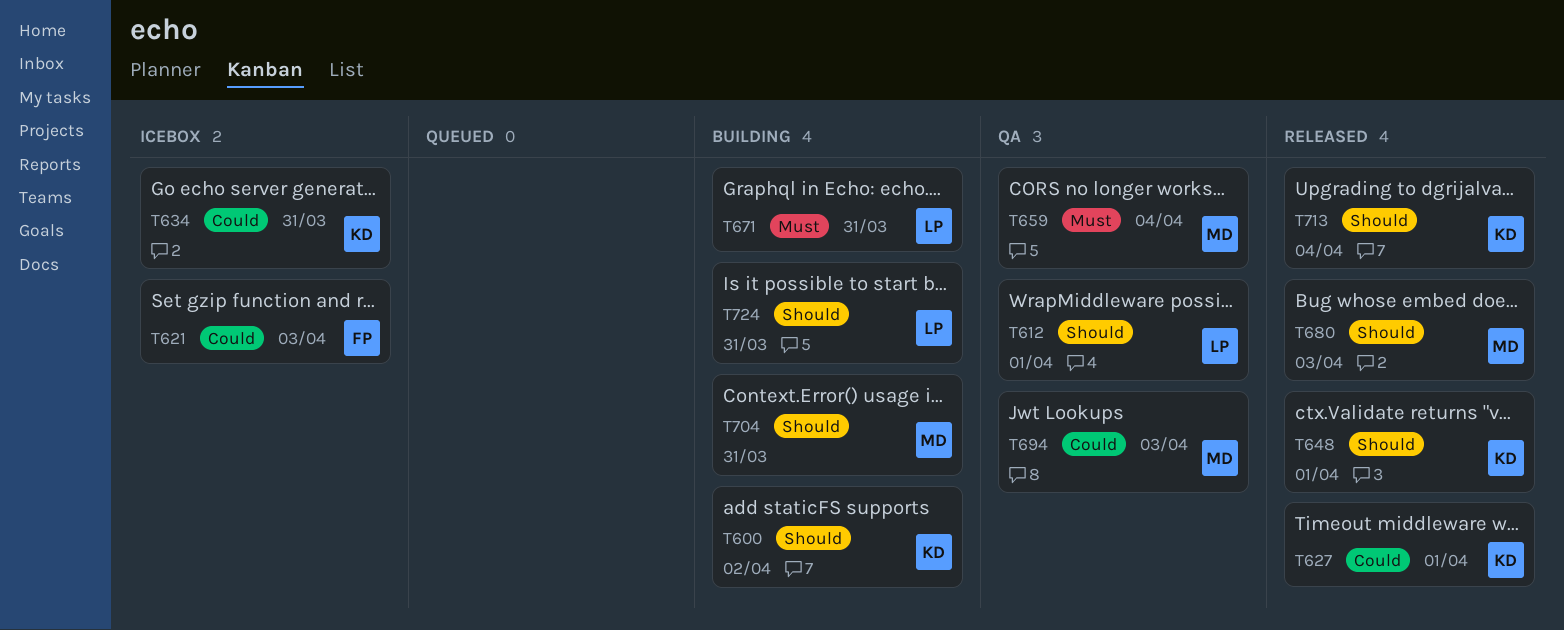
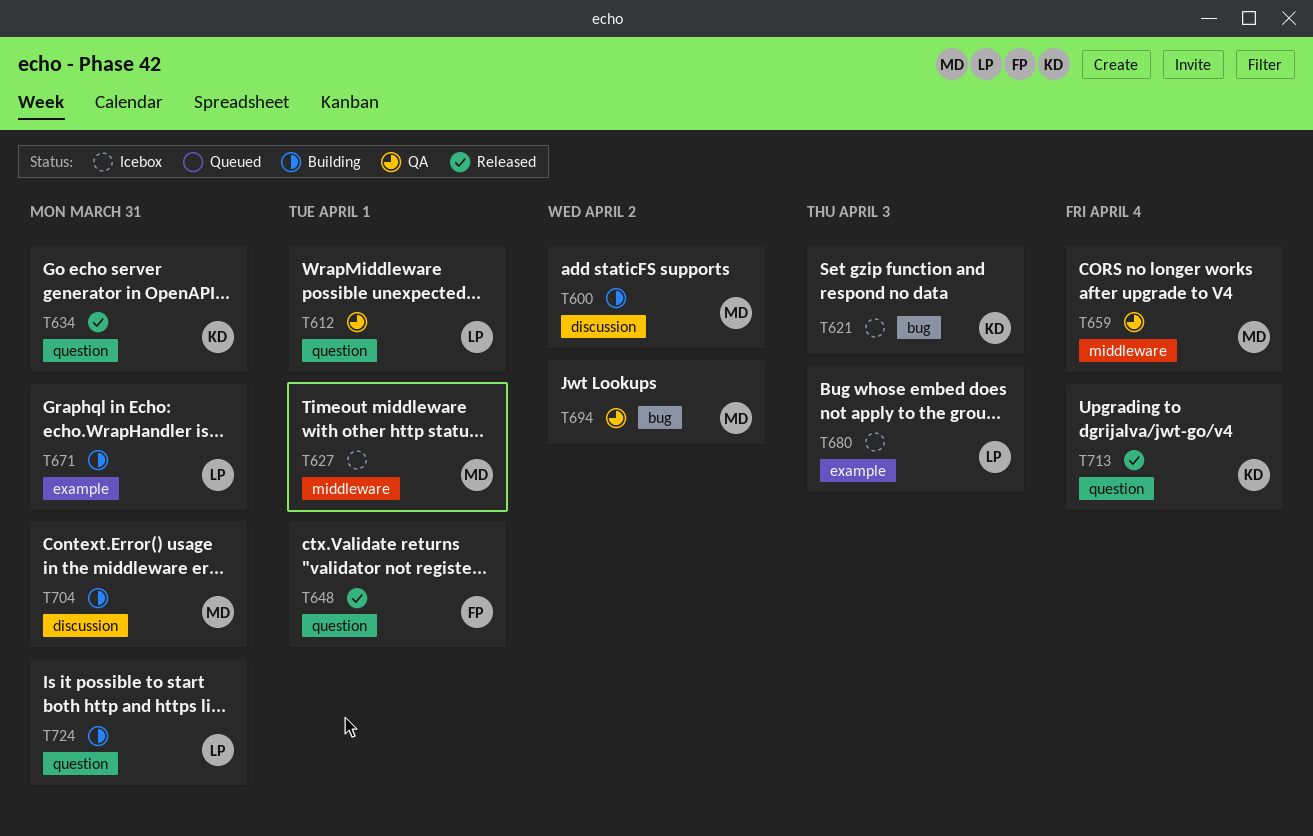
T600, owner: KD -> MD
T621, owner: FP -> KD
T627, status: Released -> Icebox
T627, owner: KD -> MD
T634, status: Icebox -> Released
T648, owner: KD -> FP
T680, status: Released -> Icebox
T680, owner: MD -> LP
T694, due: Apr 3 -> Apr 2

